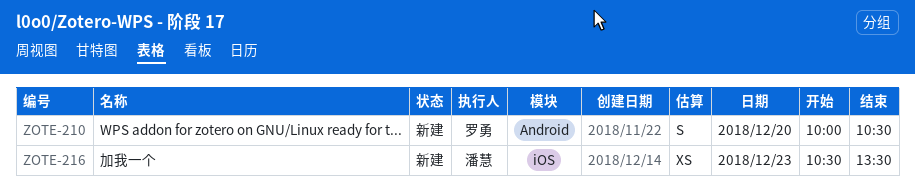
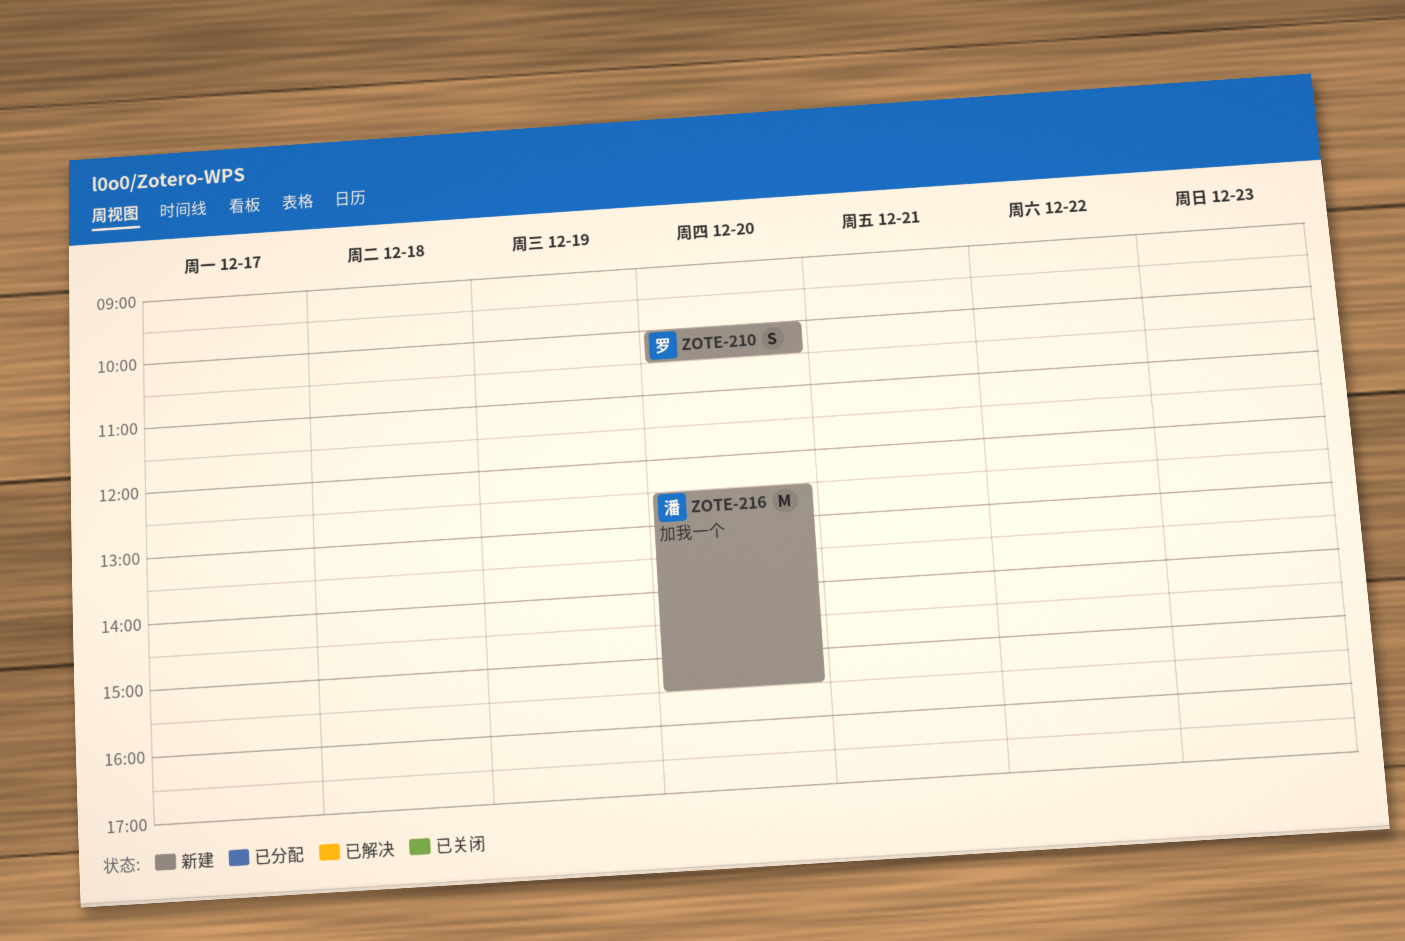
ZOTE-216, estimate: XS -> M
ZOTE-216, day: Dec 23 -> Dec 20
ZOTE-216, begins: 10:30 -> 12:30
ZOTE-216, ends: 13:30 -> 15:30

